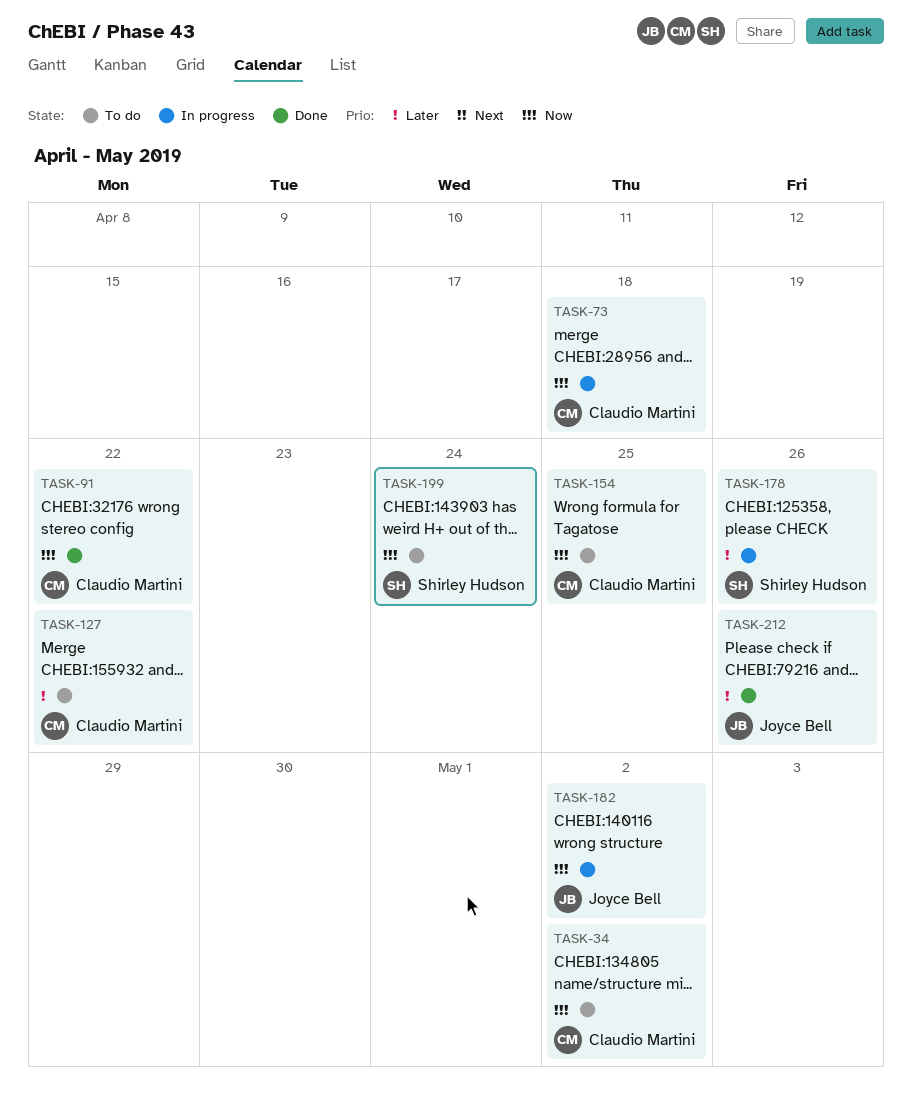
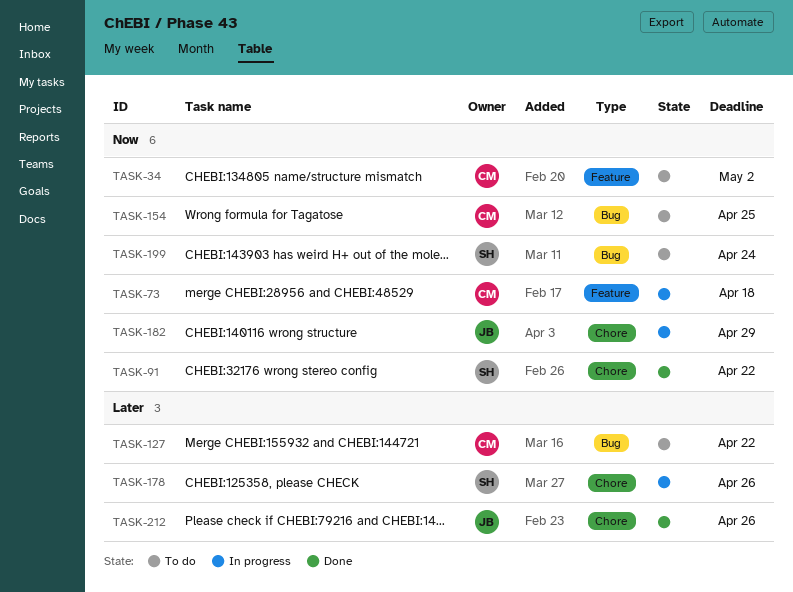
TASK-91, owner: Claudio Martini -> Shirley Hudson
TASK-182, due: May 2 -> Apr 29

